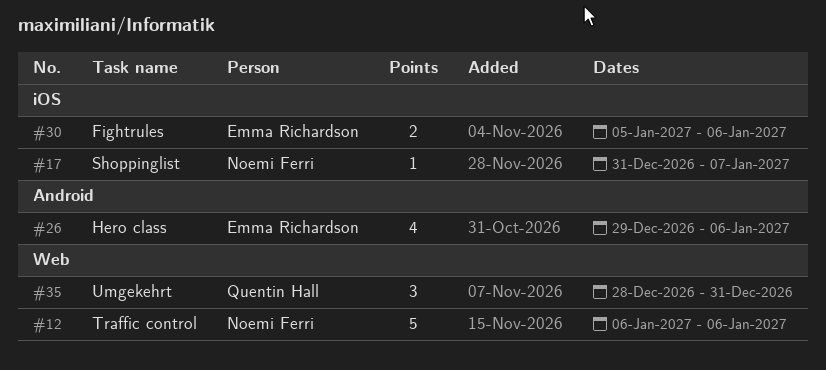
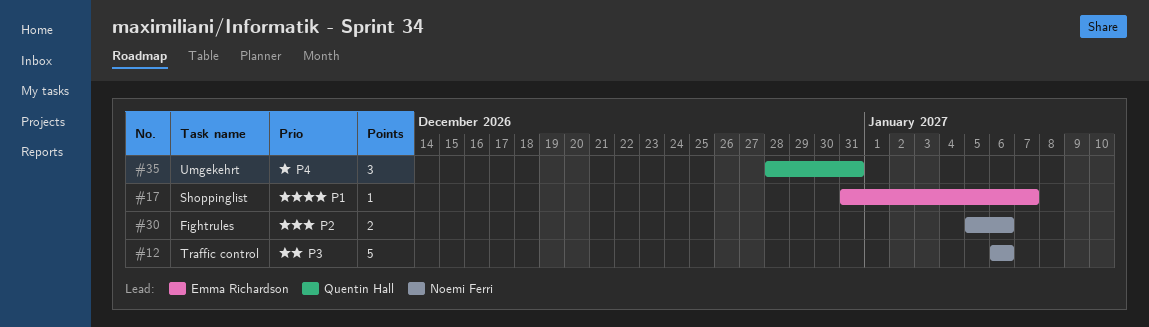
#17, owner: Noemi Ferri -> Emma Richardson
#26: present -> none
#30, owner: Emma Richardson -> Noemi Ferri

